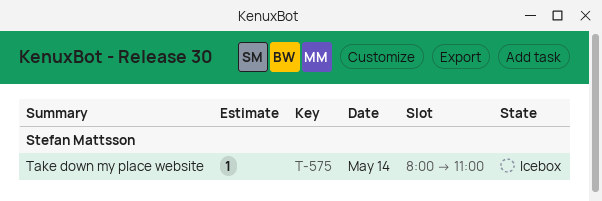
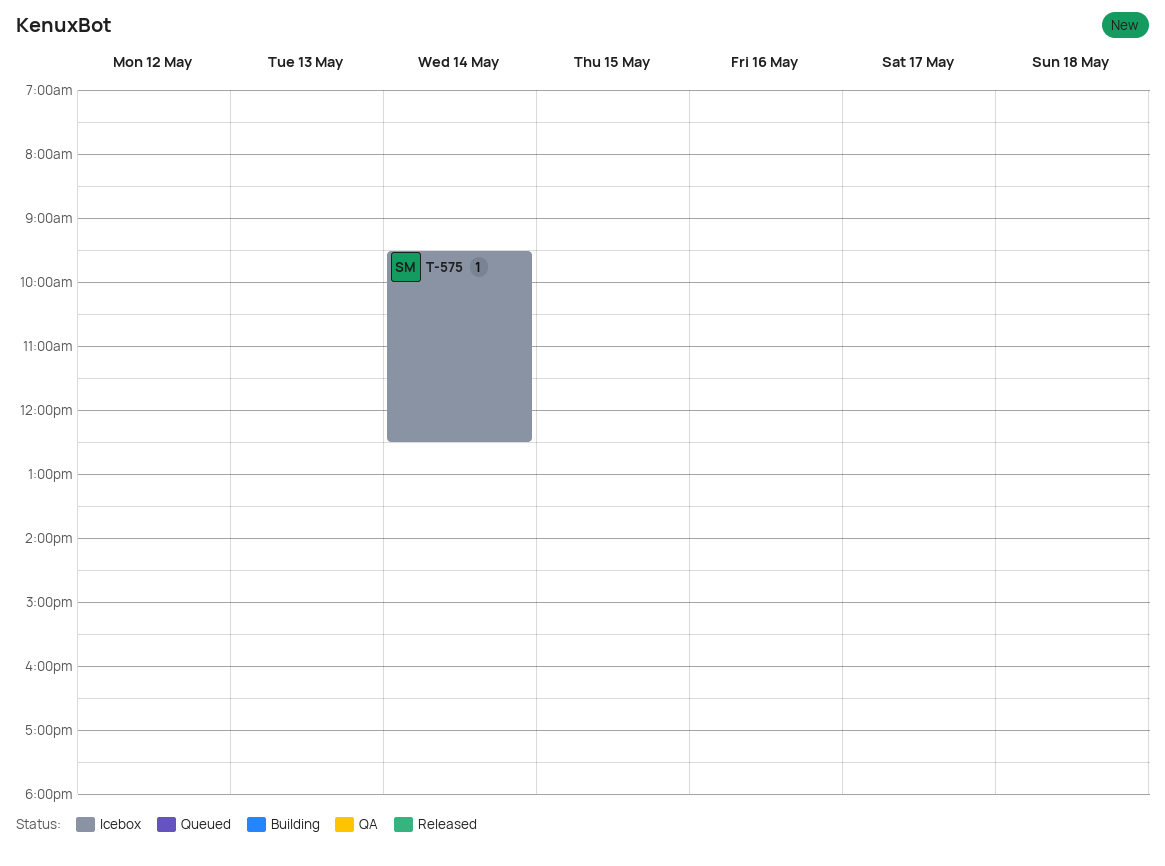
T-575, begins: 08:00 -> 09:30
T-575, ends: 11:00 -> 12:30

